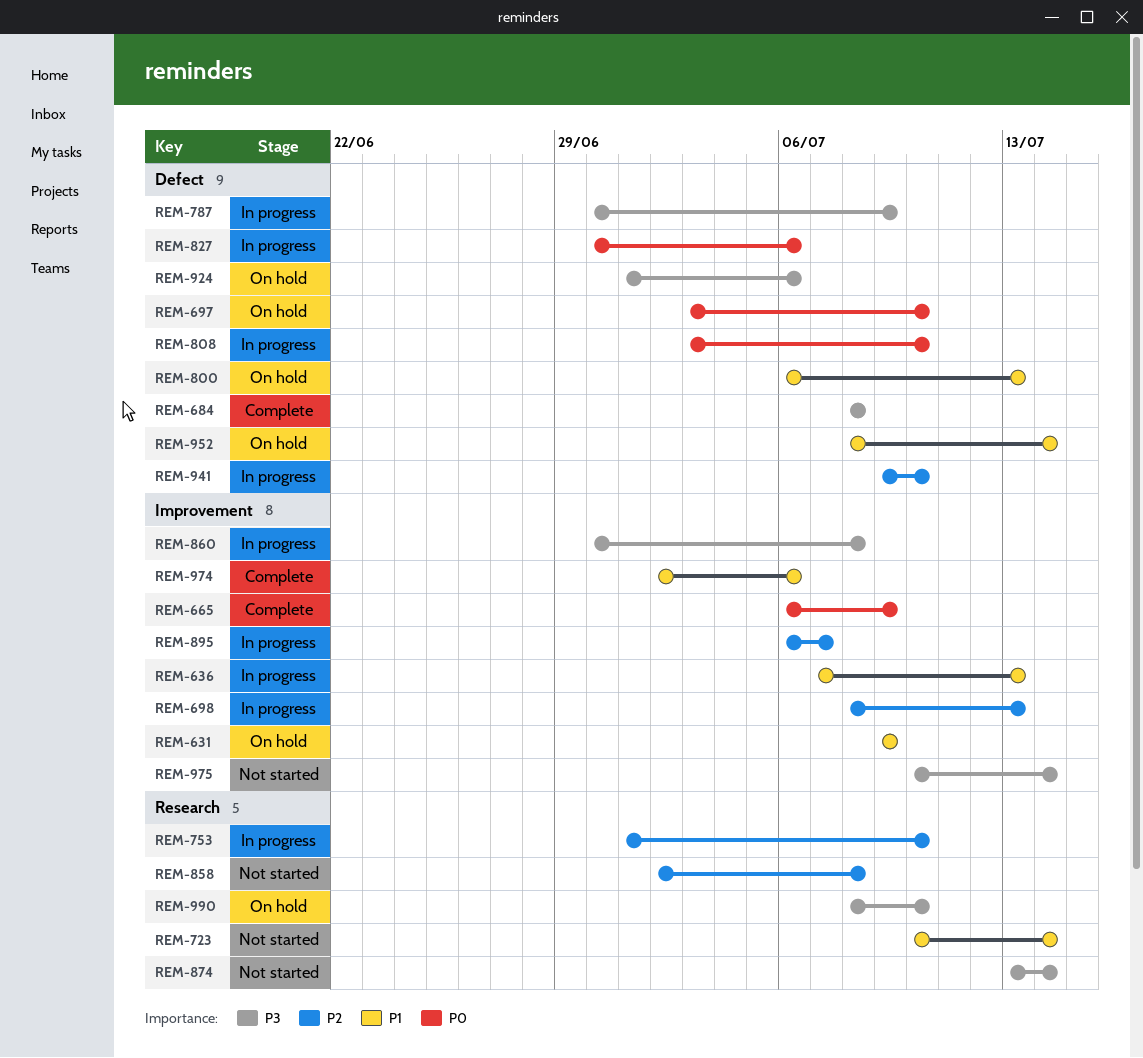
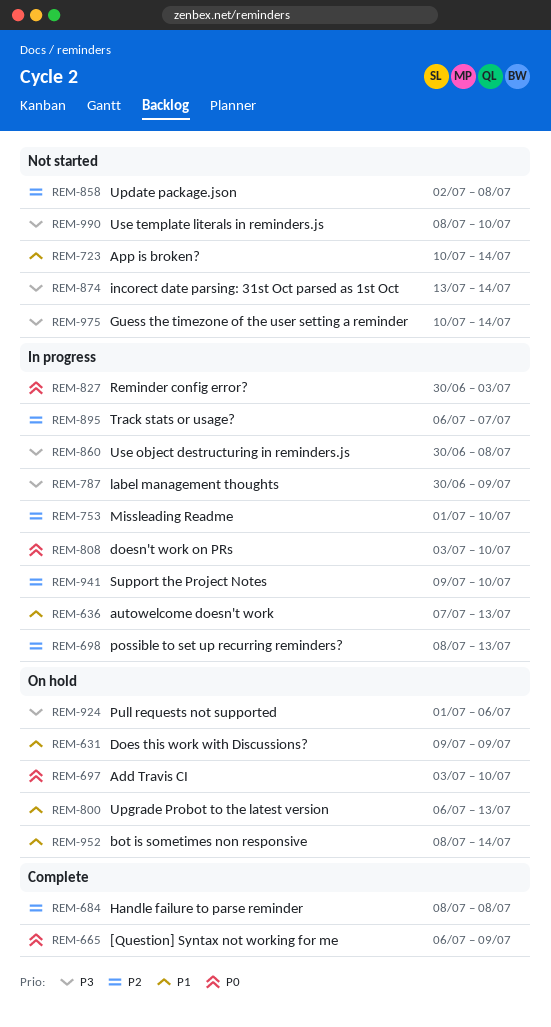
REM-684, priority: P3 -> P2
REM-827, due: Jul 6 -> Jul 3
REM-974: present -> none
REM-990, status: On hold -> Not started

